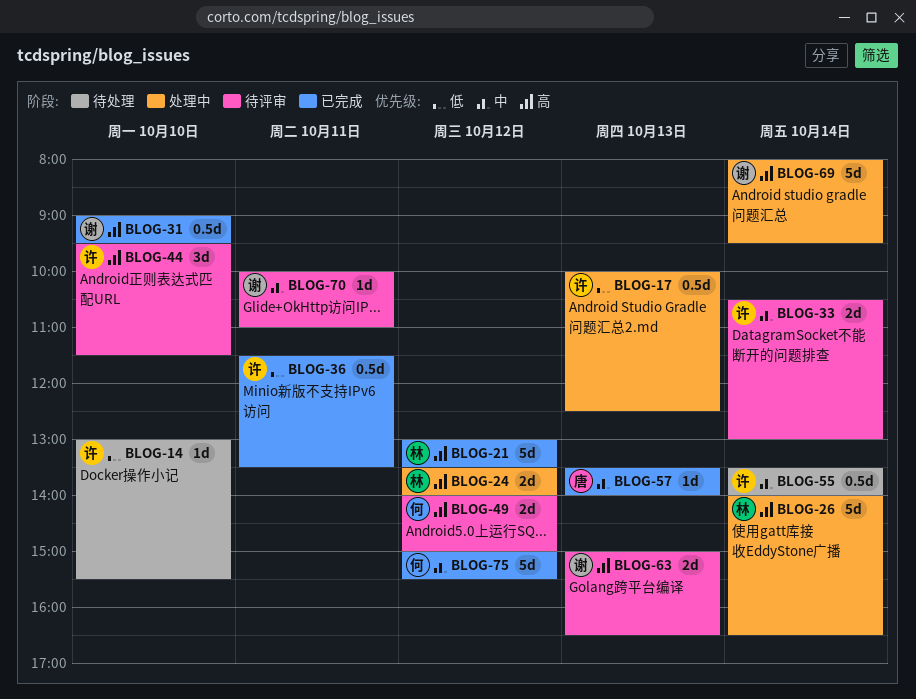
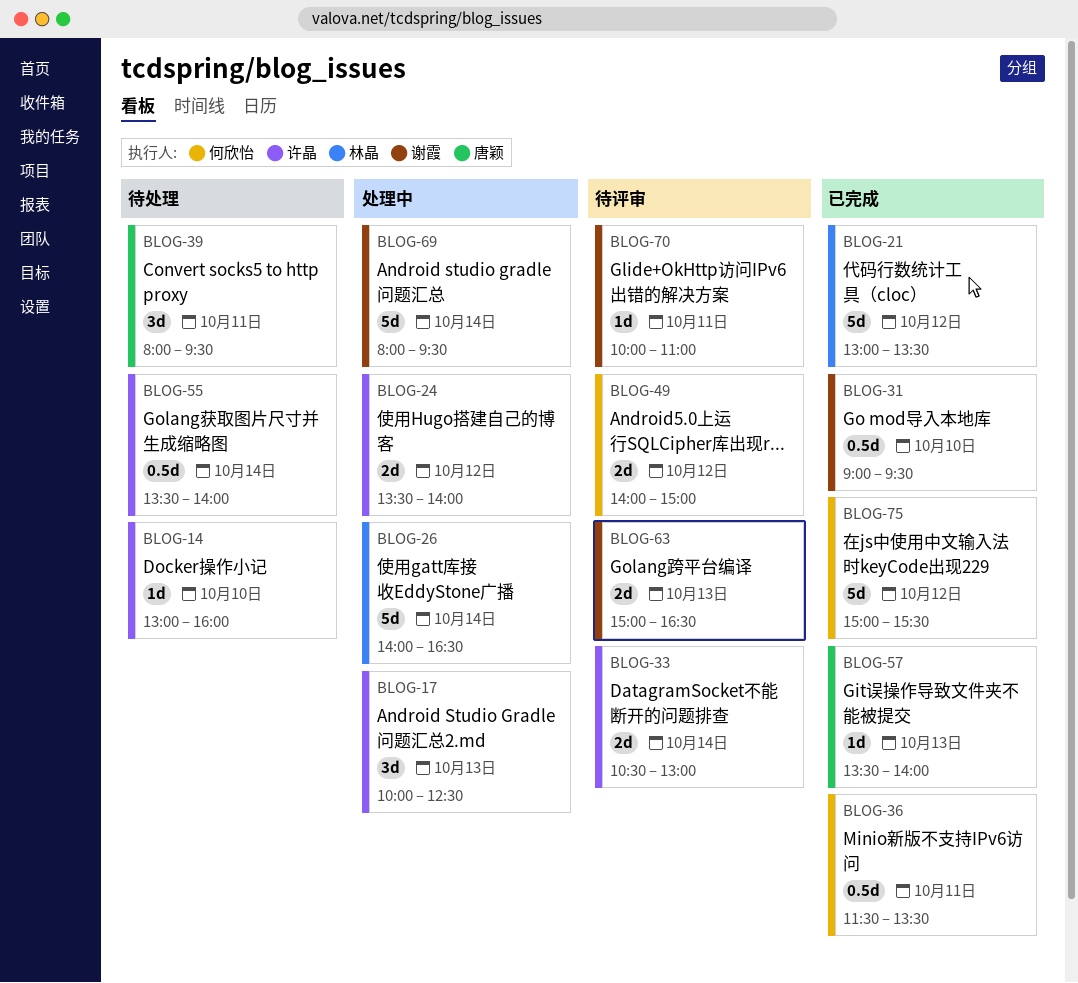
BLOG-14, ends: 15:30 -> 16:00
BLOG-17, estimate: 0.5d -> 3d
BLOG-24, owner: 林晶 -> 许晶
BLOG-36, owner: 许晶 -> 何欣怡
BLOG-39: none -> present
BLOG-44: present -> none

